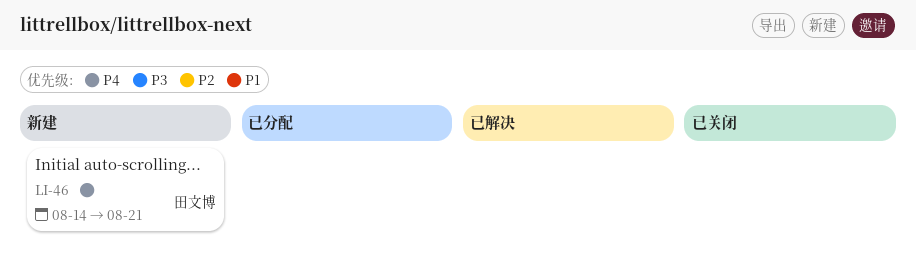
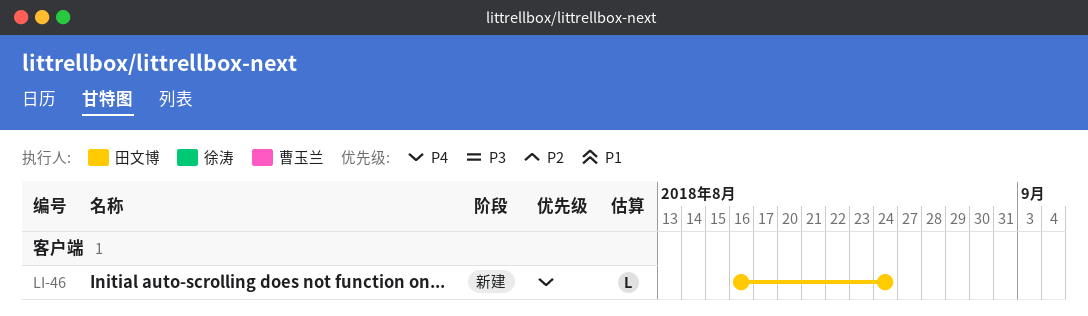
LI-46, start: Aug 14 -> Aug 16
LI-46, due: Aug 21 -> Aug 24

